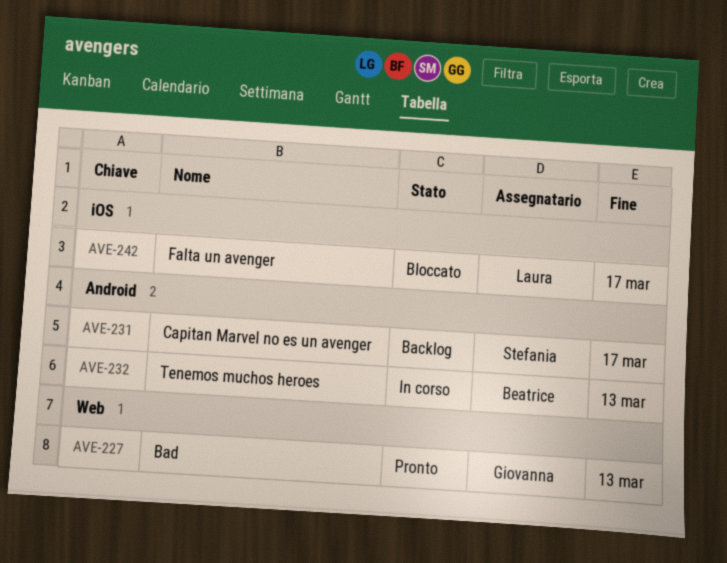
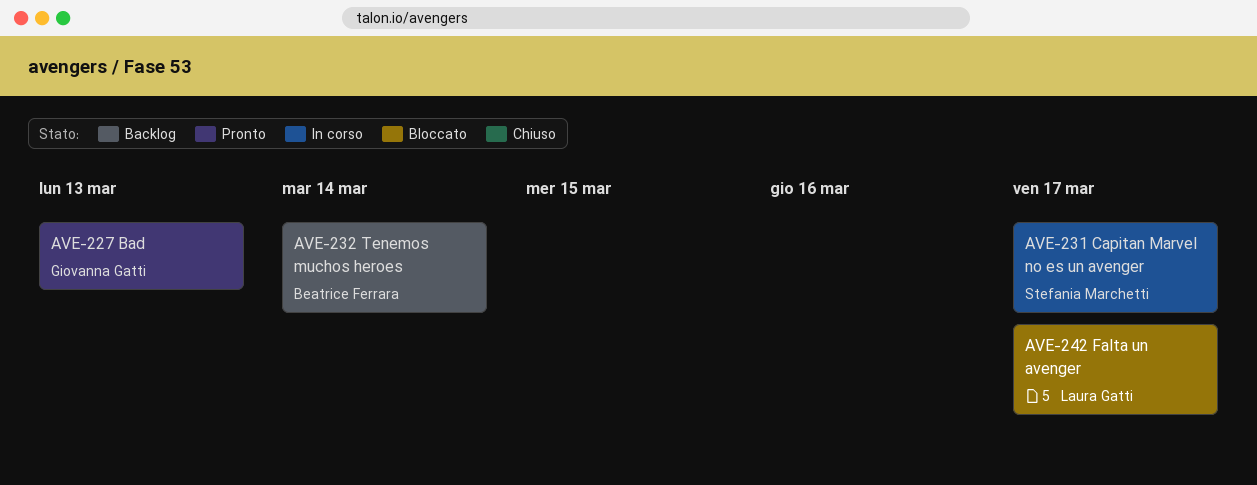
AVE-231, status: Backlog -> In corso
AVE-232, status: In corso -> Backlog
AVE-232, due: Mar 13 -> Mar 14

